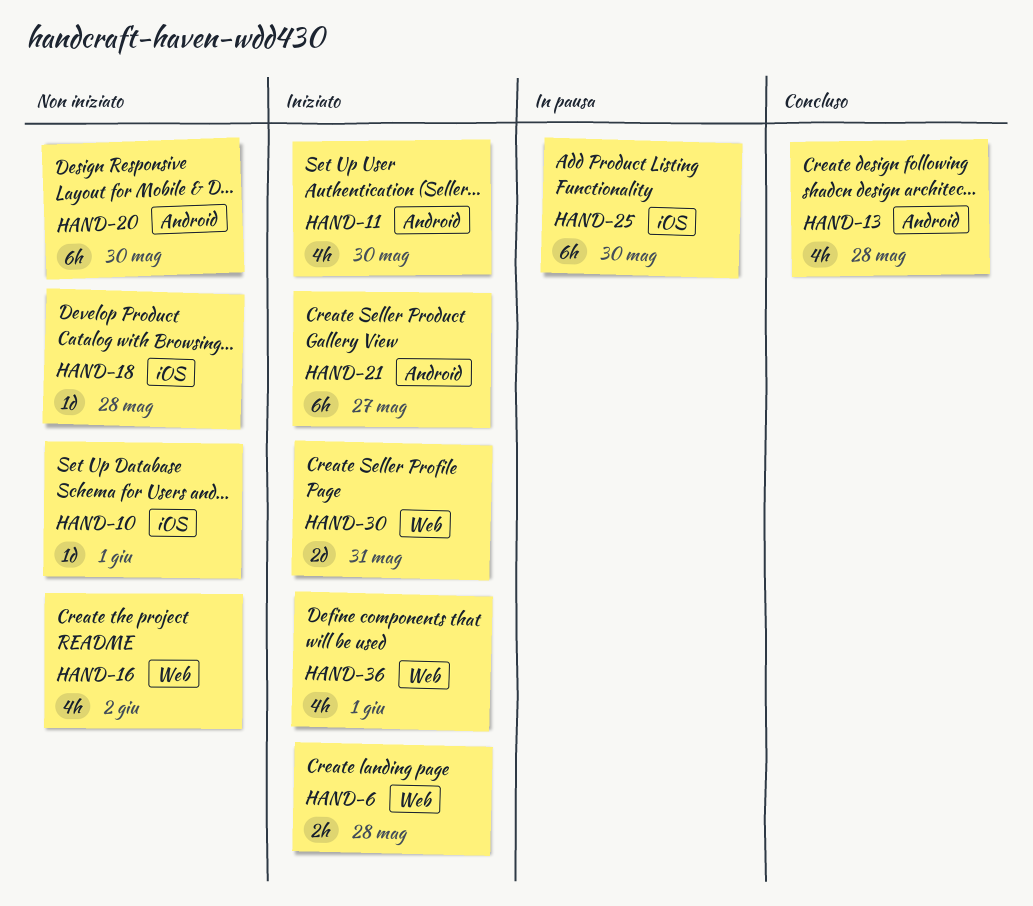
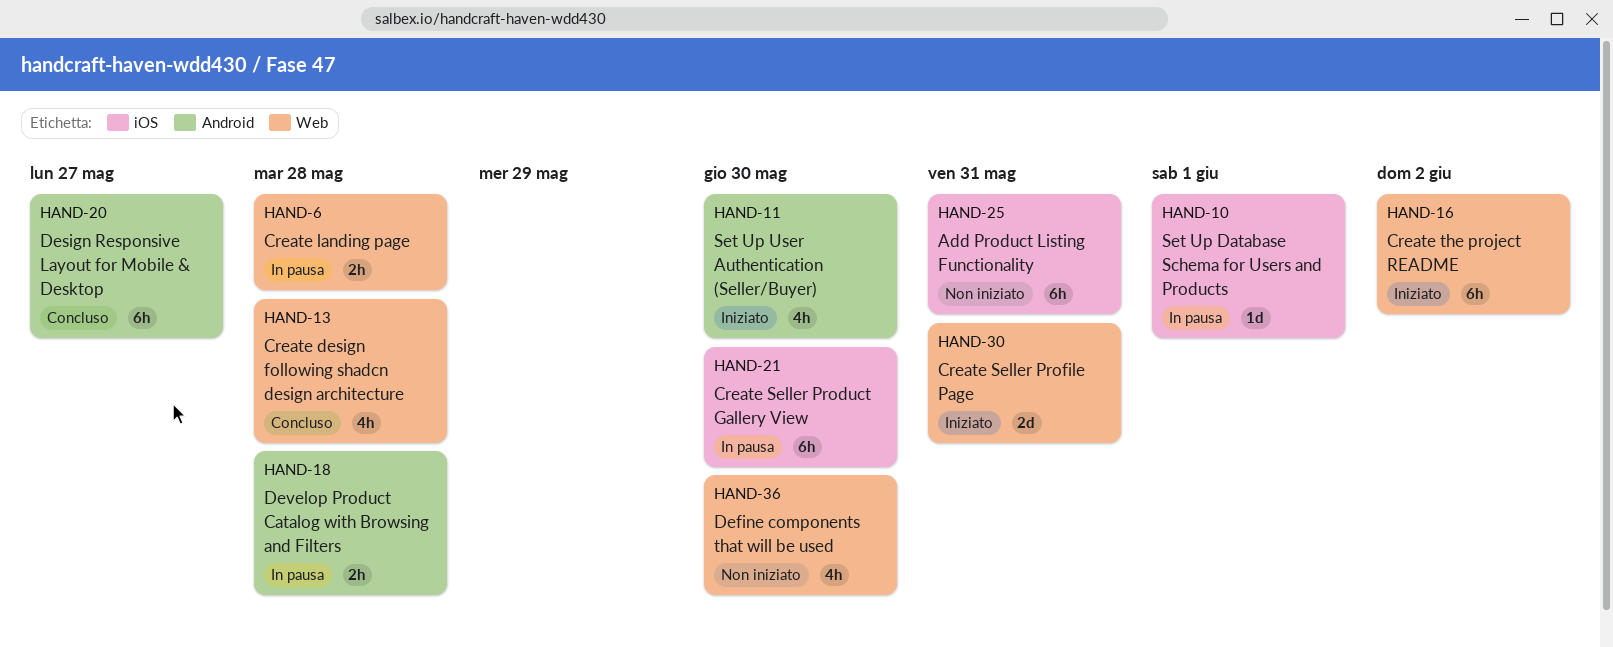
HAND-6, status: Iniziato -> In pausa
HAND-10, status: Non iniziato -> In pausa
HAND-13, label: Android -> Web
HAND-16, status: Non iniziato -> Iniziato
HAND-16, estimate: 4h -> 6h
HAND-18, status: Non iniziato -> In pausa
HAND-18, label: iOS -> Android
HAND-18, estimate: 1d -> 2h
HAND-20, status: Non iniziato -> Concluso
HAND-20, due: May 30 -> May 27
HAND-21, status: Iniziato -> In pausa
HAND-21, label: Android -> iOS
HAND-21, due: May 27 -> May 30
HAND-25, status: In pausa -> Non iniziato
HAND-25, due: May 30 -> May 31
HAND-36, status: Iniziato -> Non iniziato
HAND-36, due: Jun 1 -> May 30

